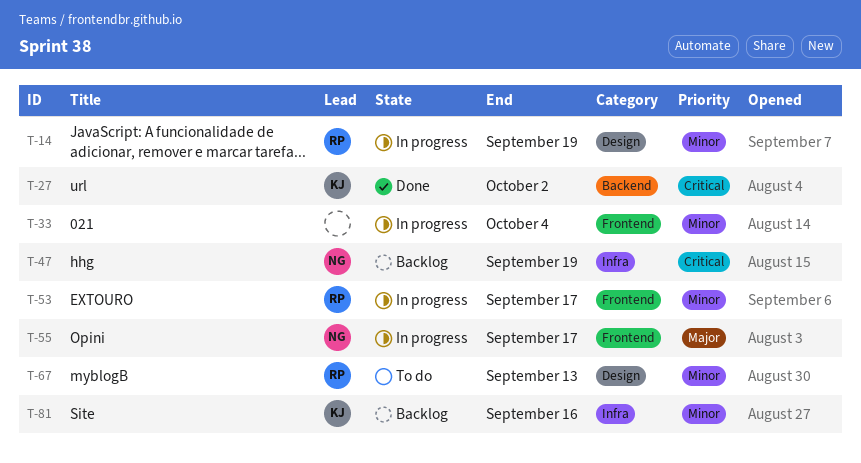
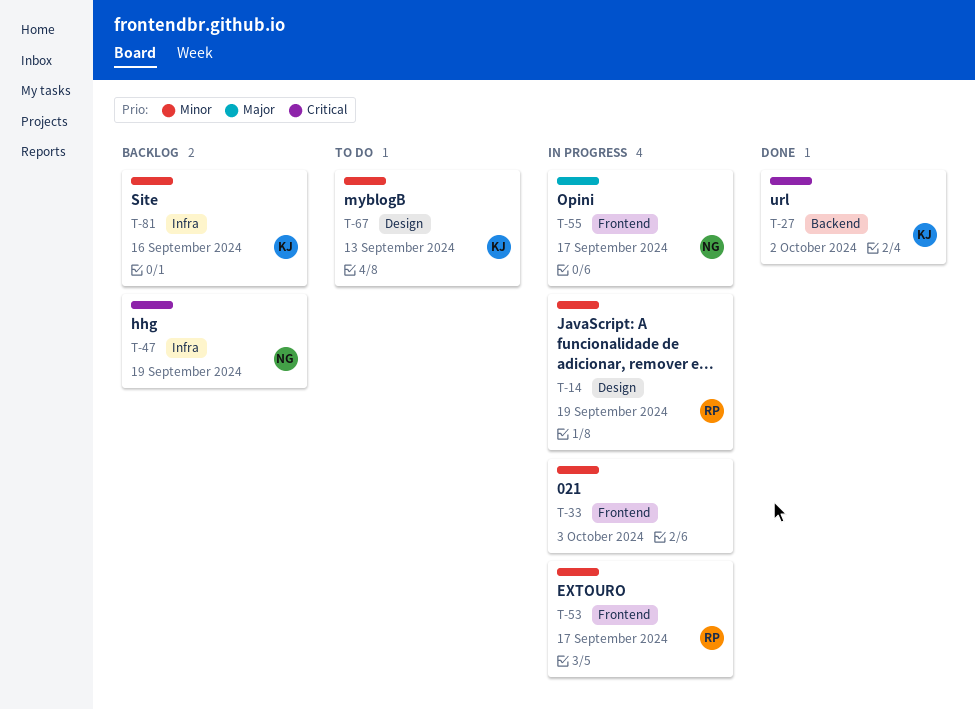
T-33, due: Oct 4 -> Oct 3
T-67, owner: RP -> KJ

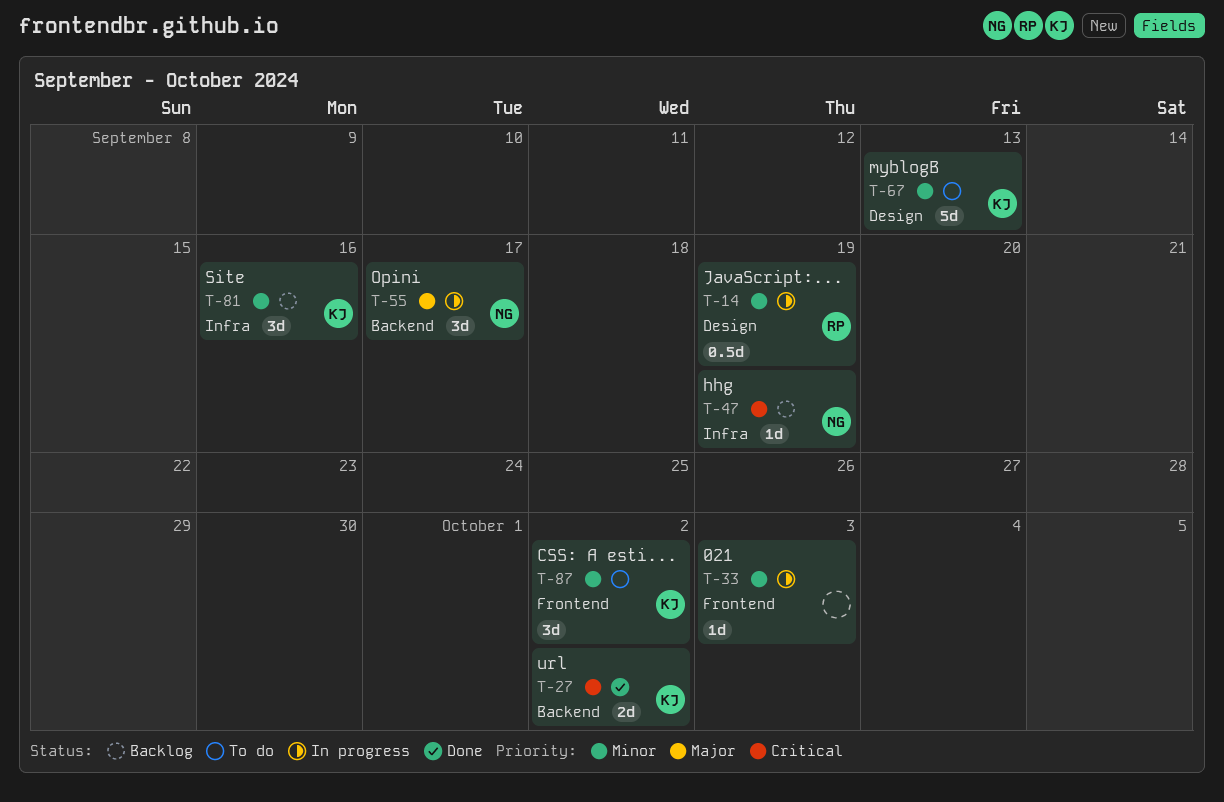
T-53: present -> none
T-55, label: Frontend -> Backend
T-87: none -> present

